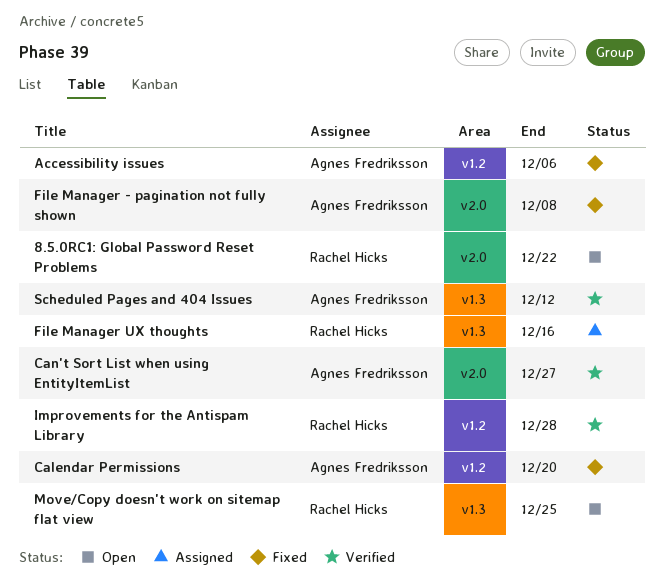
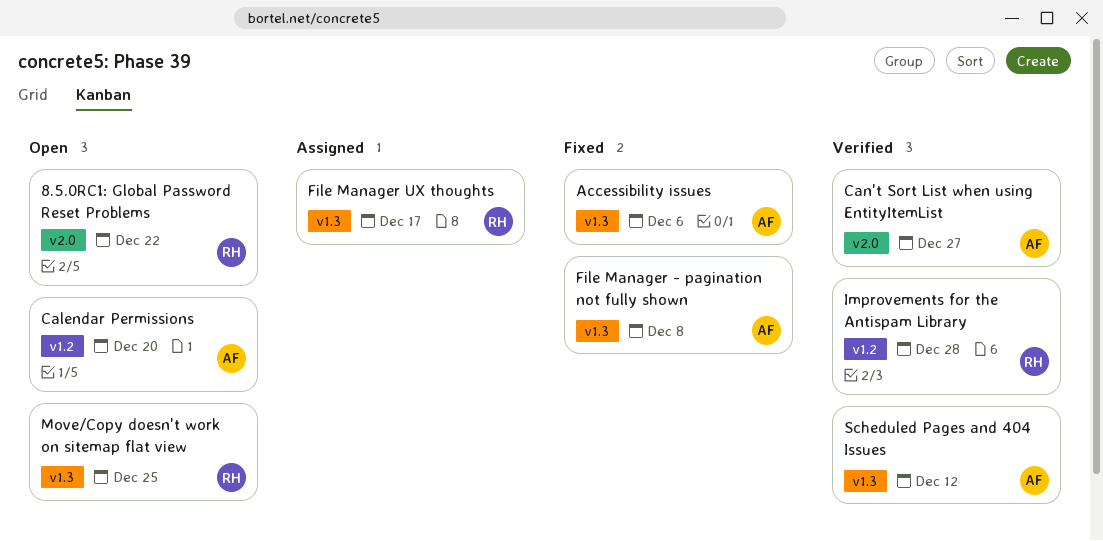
Accessibility issues, label: v1.2 -> v1.3
Calendar Permissions, status: Fixed -> Open
File Manager - pagination not fully shown, label: v2.0 -> v1.3
File Manager UX thoughts, due: Dec 16 -> Dec 17

